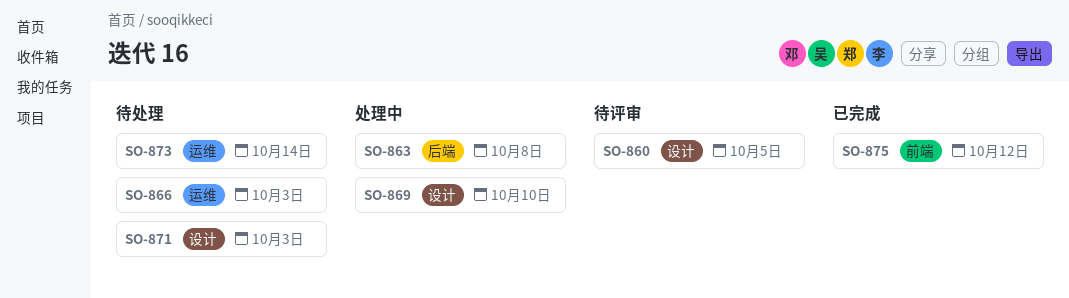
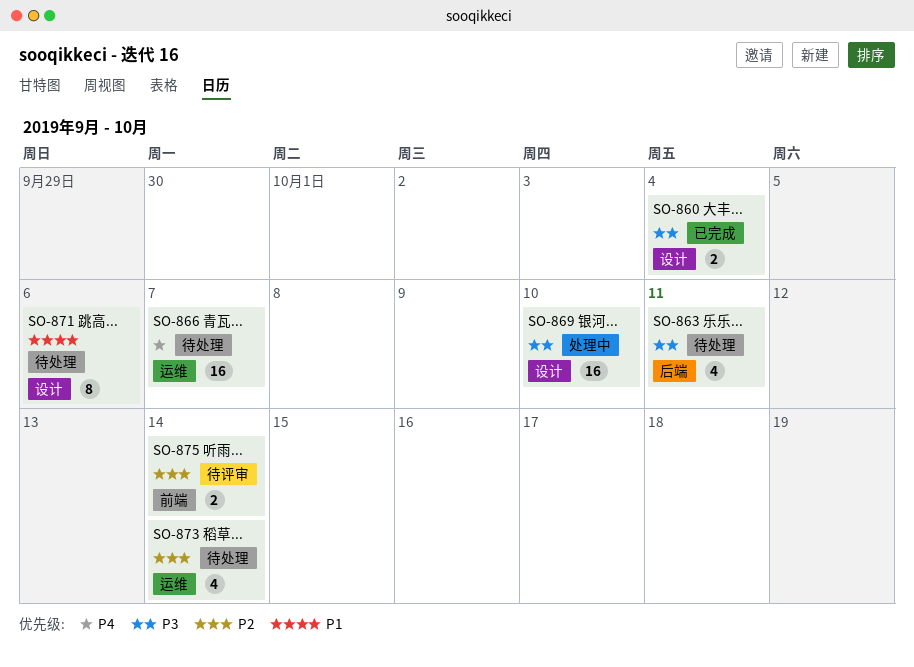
SO-860, status: 待评审 -> 已完成
SO-860, due: Oct 5 -> Oct 4
SO-863, status: 处理中 -> 待处理
SO-863, due: Oct 8 -> Oct 11
SO-866, due: Oct 3 -> Oct 7
SO-871, due: Oct 3 -> Oct 6
SO-875, status: 已完成 -> 待评审
SO-875, due: Oct 12 -> Oct 14

